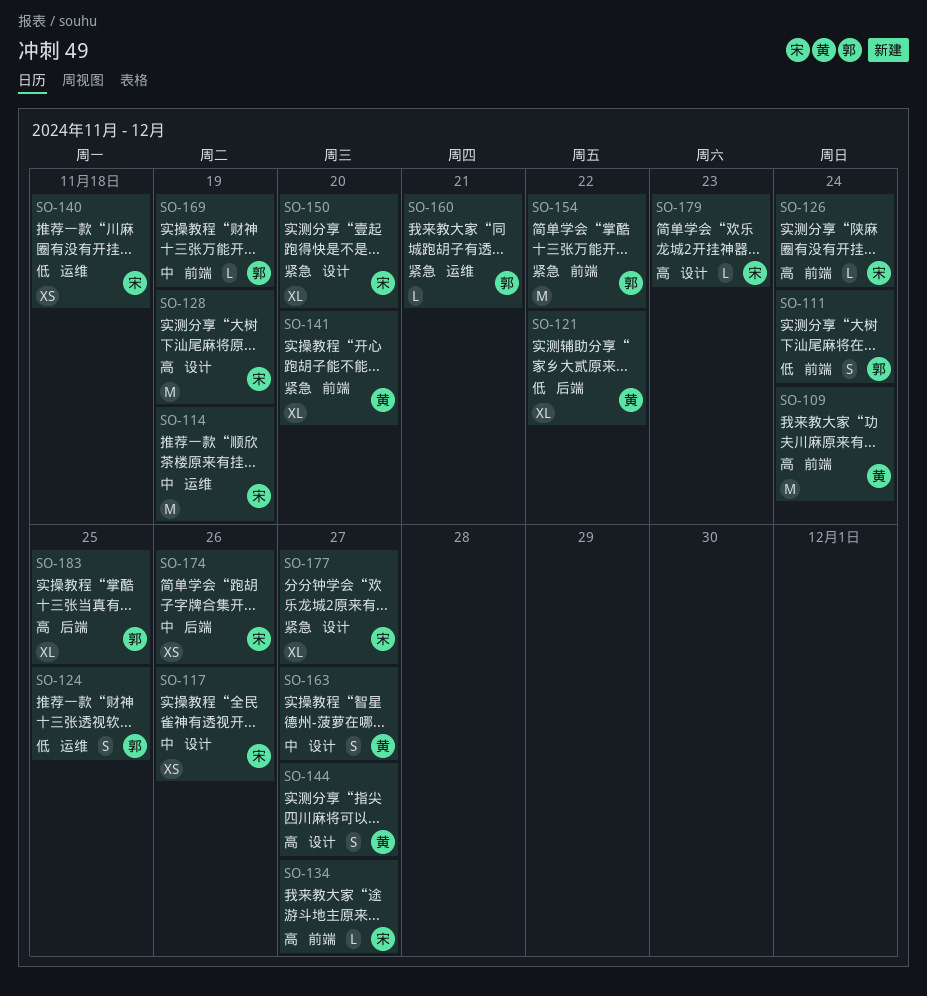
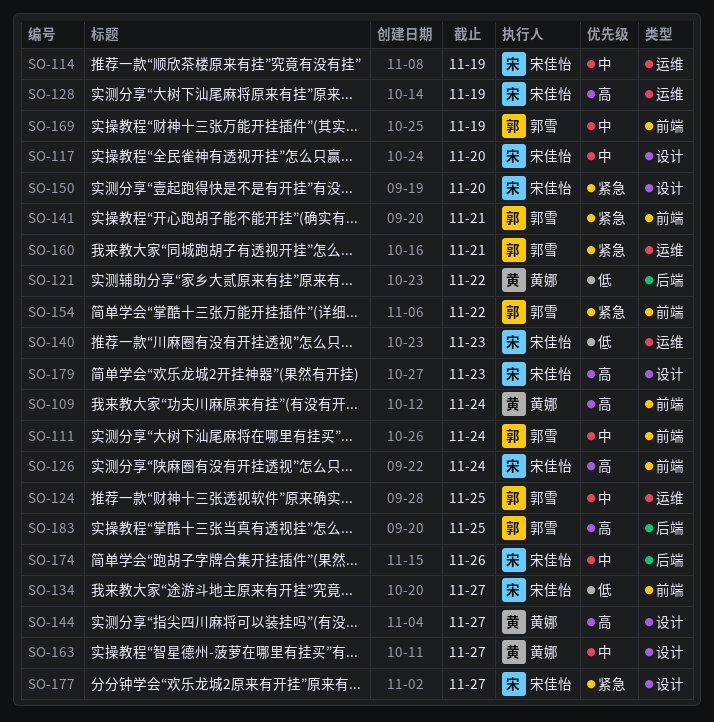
SO-111, priority: 低 -> 中
SO-117, due: Nov 26 -> Nov 20
SO-124, priority: 低 -> 中
SO-128, label: 设计 -> 运维
SO-134, priority: 高 -> 低
SO-140, due: Nov 18 -> Nov 23
SO-141, owner: 黄娜 -> 郭雪
SO-141, due: Nov 20 -> Nov 21

